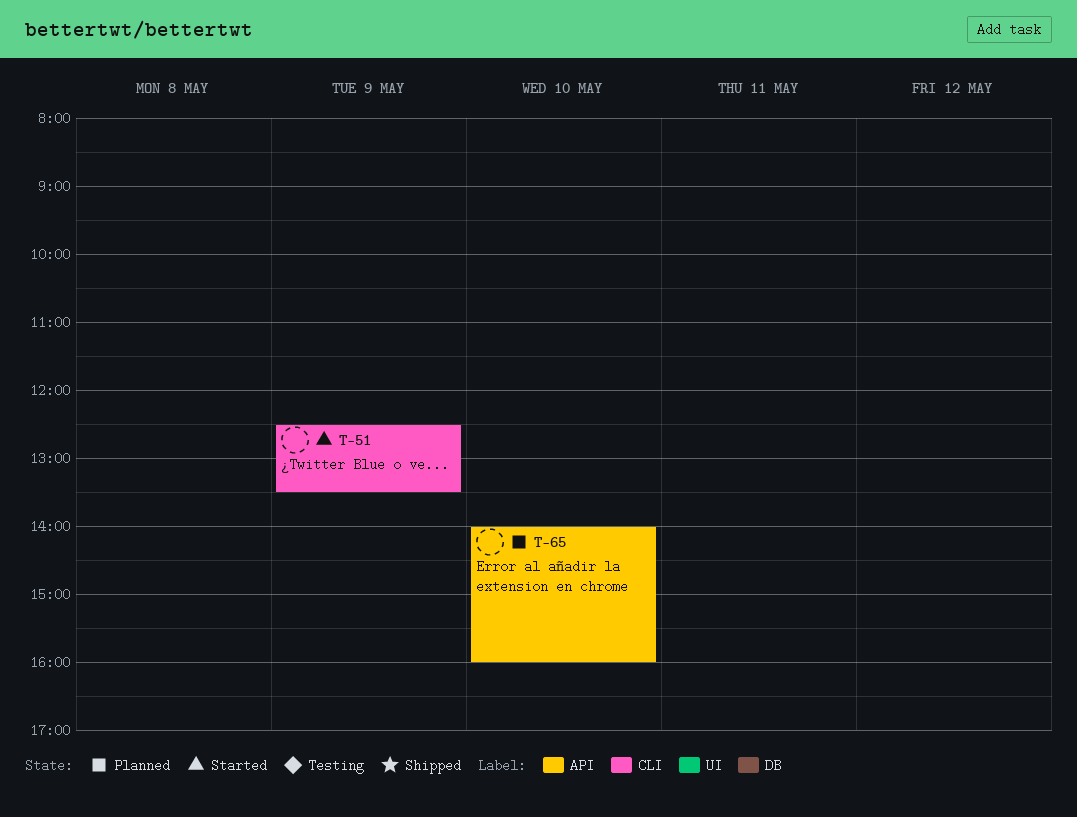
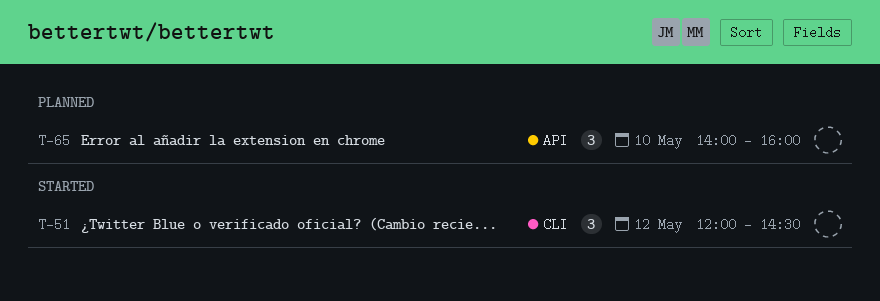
T-51, day: May 9 -> May 12
T-51, begins: 12:30 -> 12:00
T-51, ends: 13:30 -> 14:30

